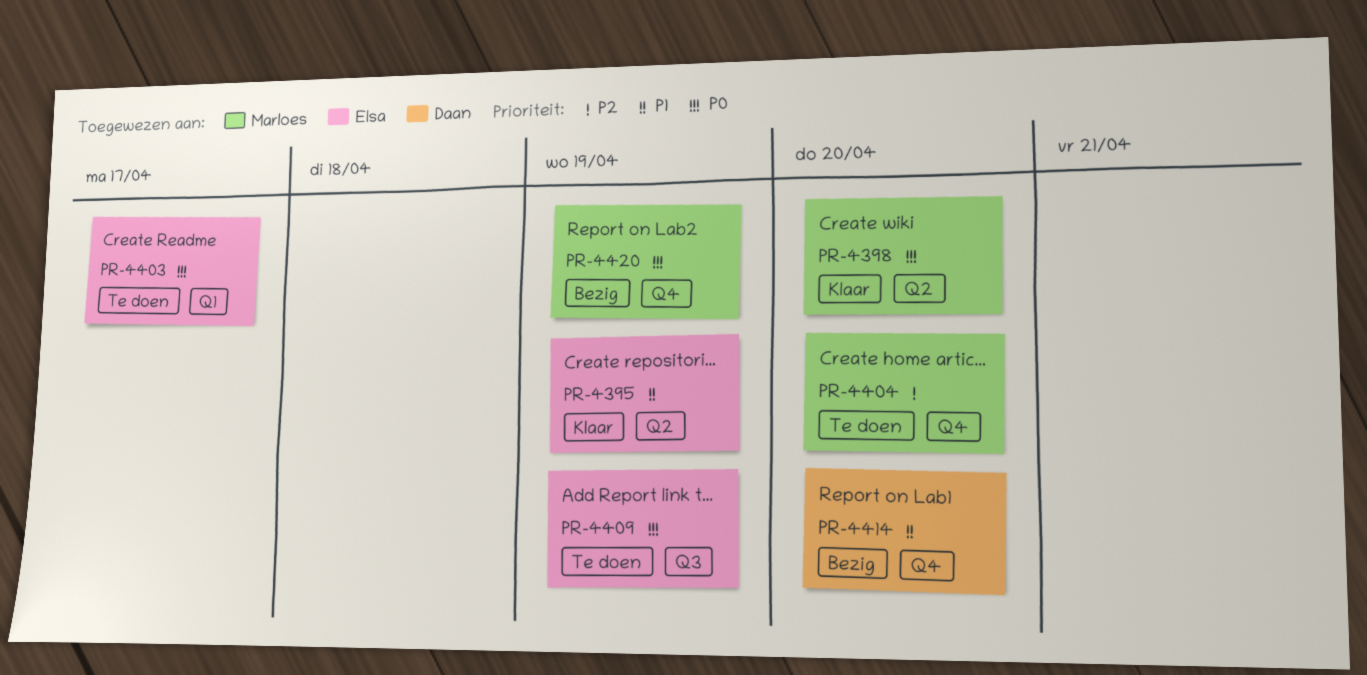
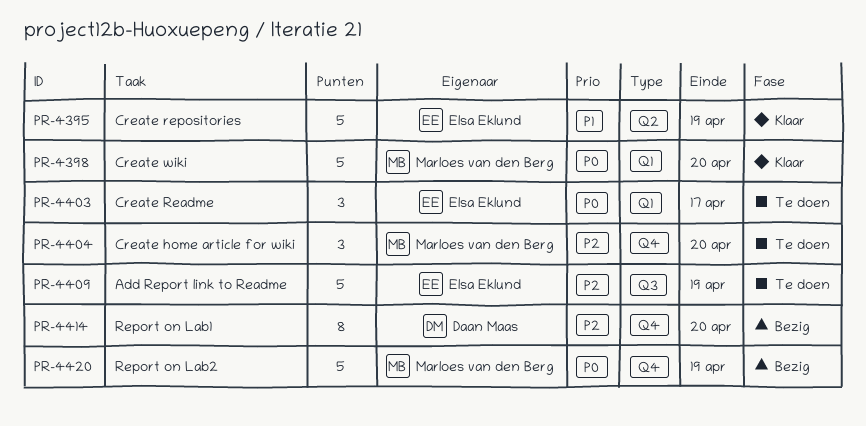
PR-4398, label: Q2 -> Q1
PR-4409, priority: P0 -> P2
PR-4414, priority: P1 -> P2

